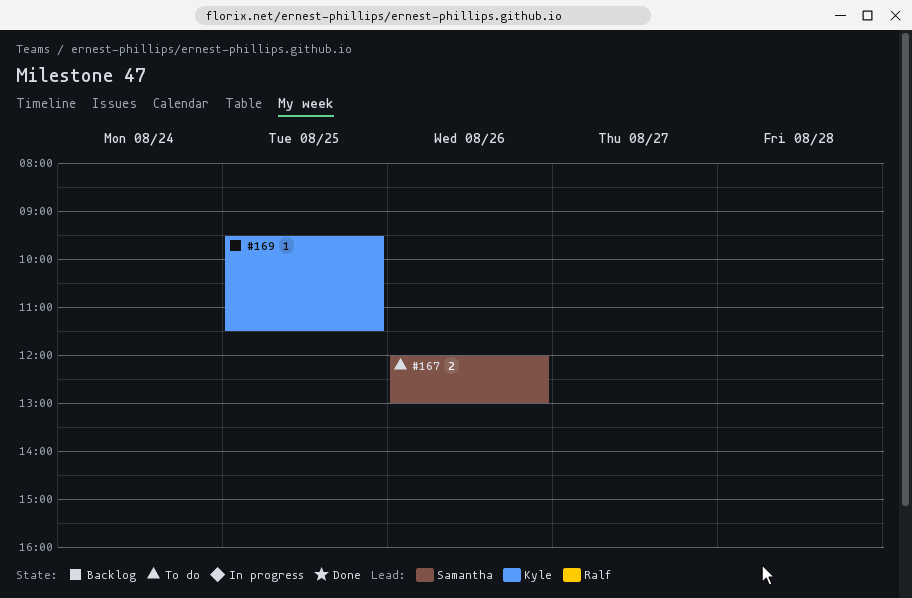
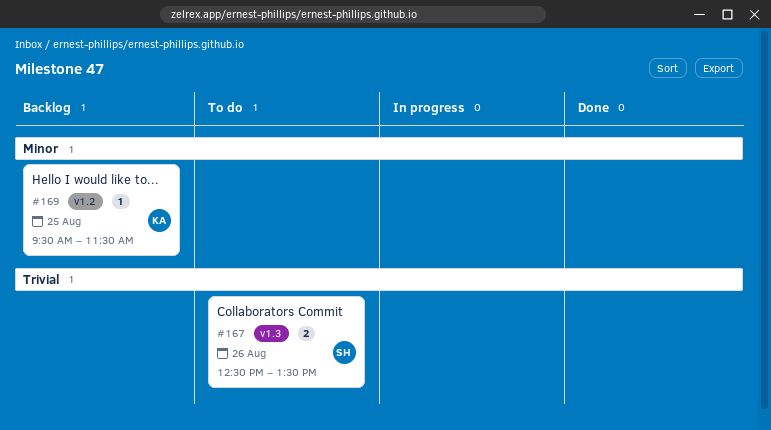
#167, begins: 12:00 -> 12:30
#167, ends: 13:00 -> 13:30

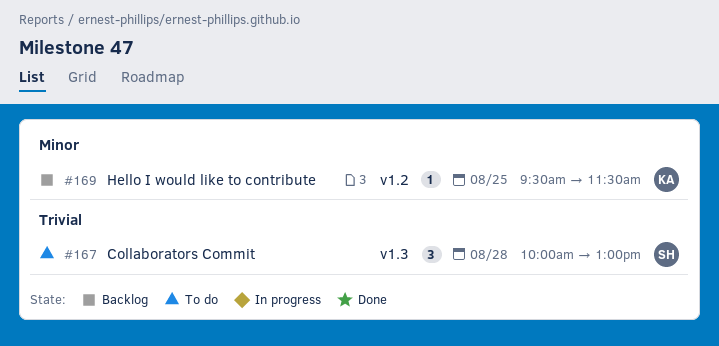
#167, estimate: 2 -> 3
#167, day: Aug 26 -> Aug 28
#167, begins: 12:30 -> 10:00
#167, ends: 13:30 -> 13:00

